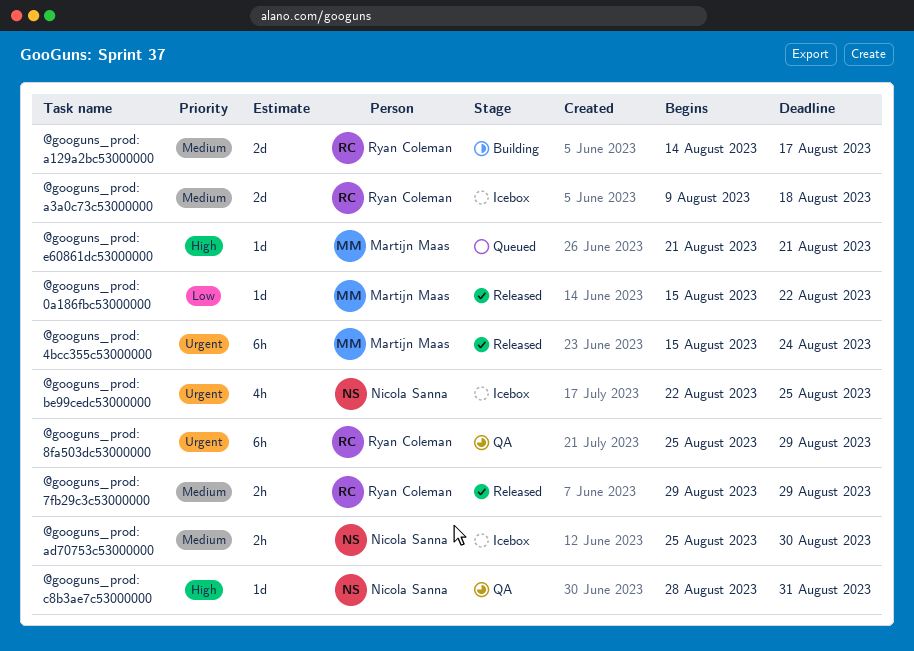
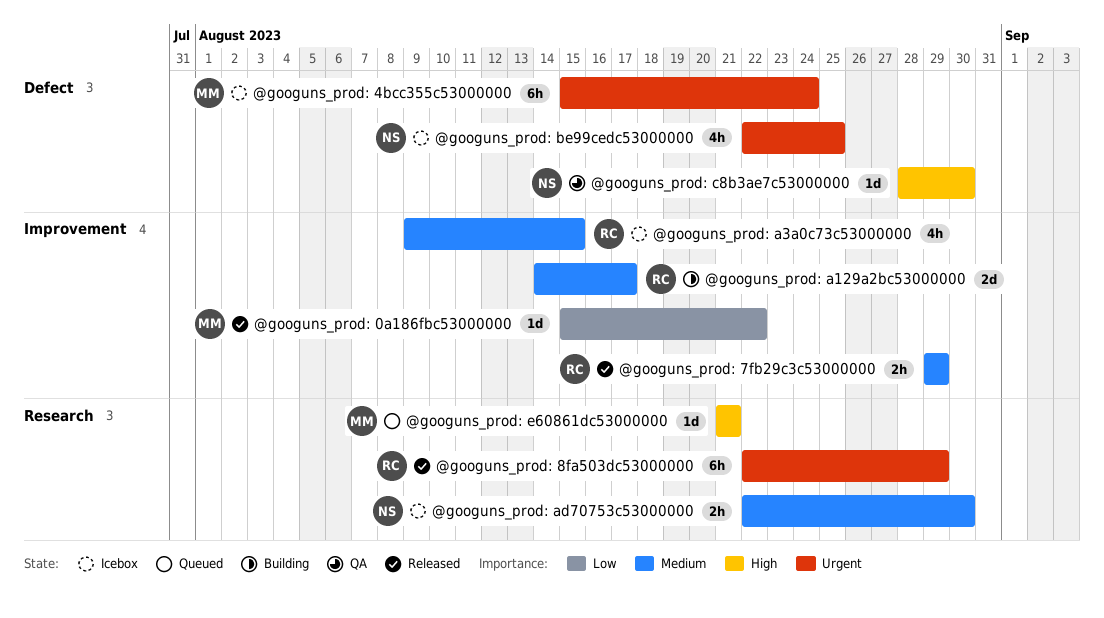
@googuns_prod: 4bcc355c53000000, status: Released -> Icebox
@googuns_prod: 8fa503dc53000000, status: QA -> Released
@googuns_prod: 8fa503dc53000000, start: Aug 25 -> Aug 22
@googuns_prod: a3a0c73c53000000, estimate: 2d -> 4h
@googuns_prod: a3a0c73c53000000, due: Aug 18 -> Aug 15
@googuns_prod: ad70753c53000000, start: Aug 25 -> Aug 22
@googuns_prod: c8b3ae7c53000000, due: Aug 31 -> Aug 30

